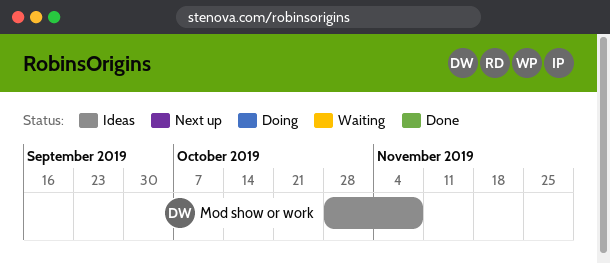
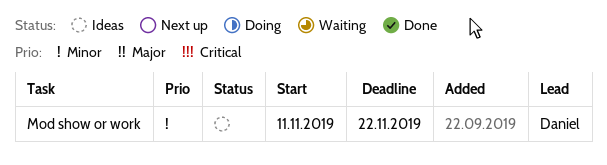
Mod show or work, start: Oct 28 -> Nov 11
Mod show or work, due: Nov 8 -> Nov 22

